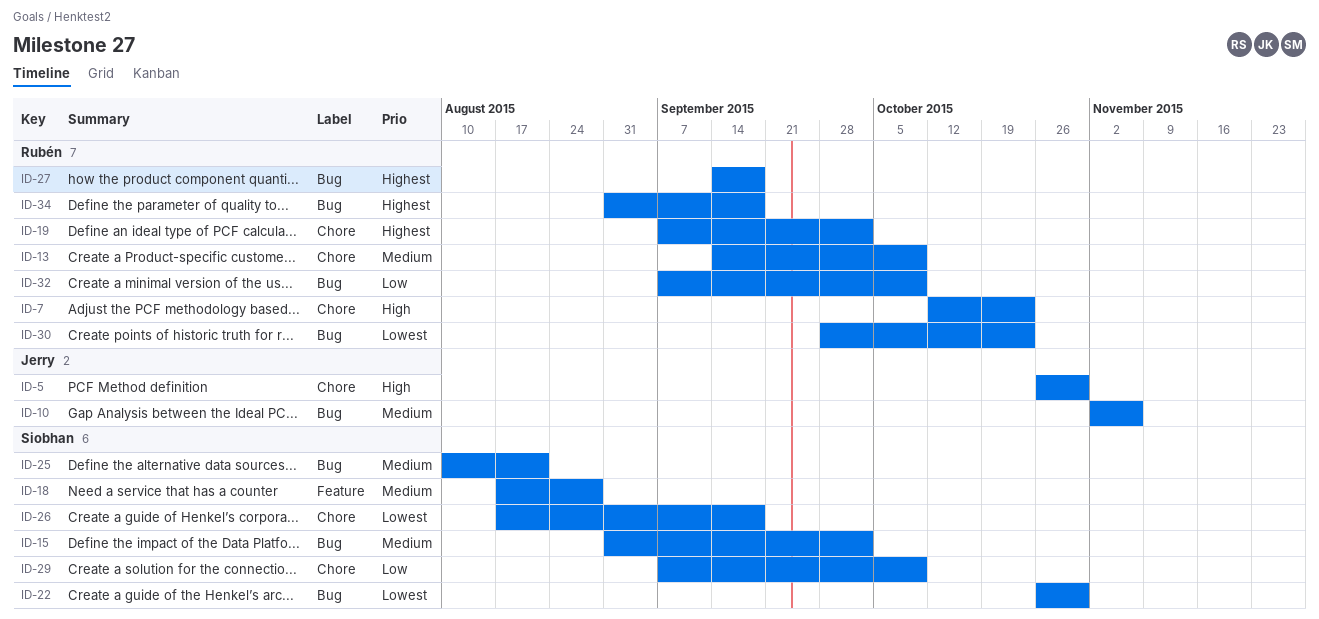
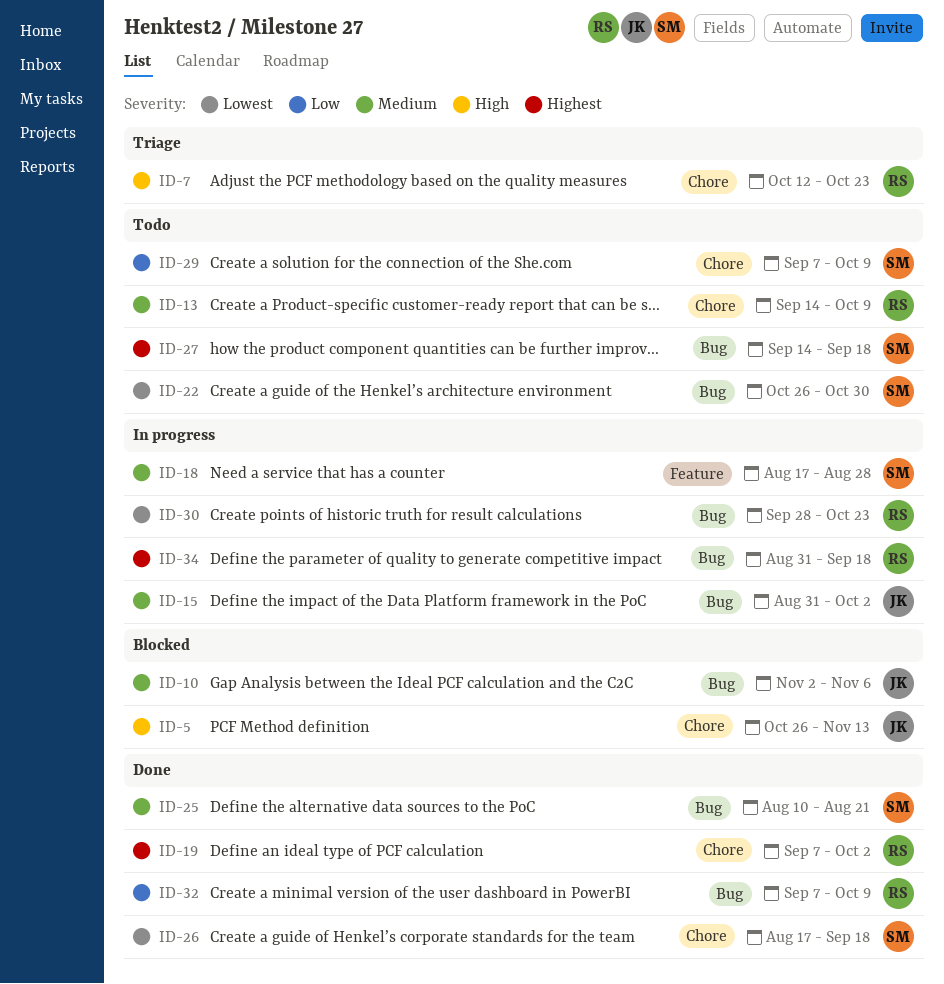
ID-5, due: Oct 30 -> Nov 13
ID-15, owner: Siobhan -> Jerry
ID-27, owner: Rubén -> Siobhan

